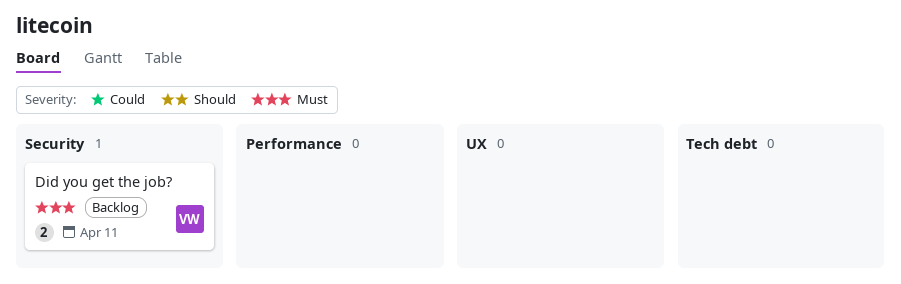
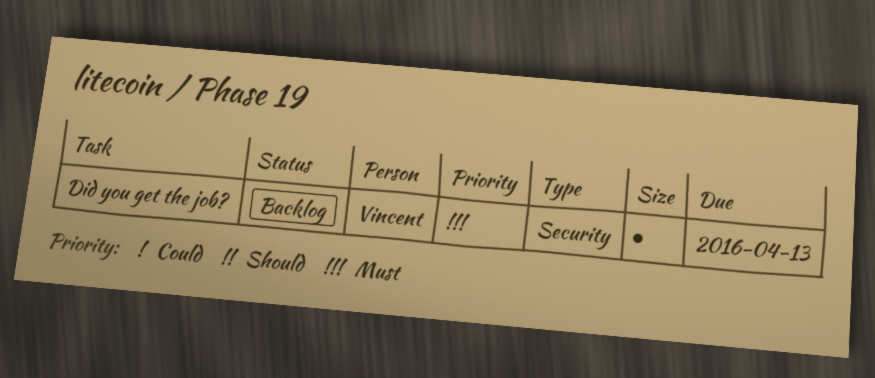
Did you get the job?, estimate: 2 -> 1
Did you get the job?, due: Apr 11 -> Apr 13

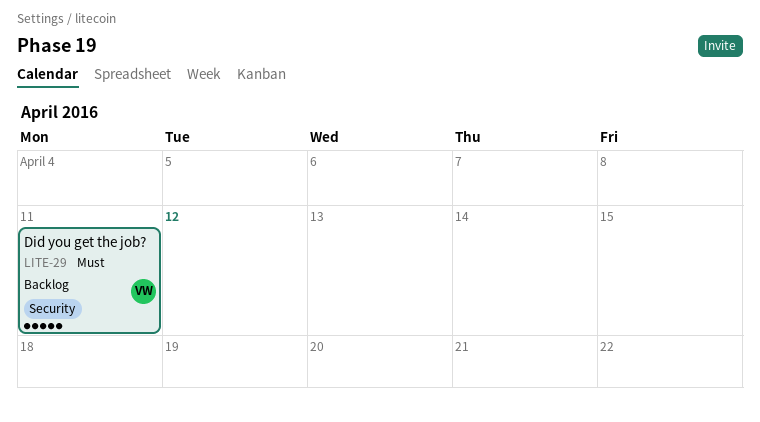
Did you get the job?, estimate: 1 -> 5
Did you get the job?, due: Apr 13 -> Apr 11

